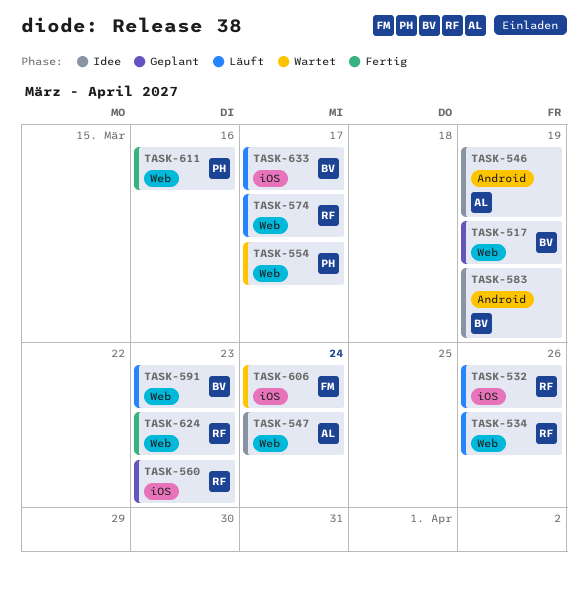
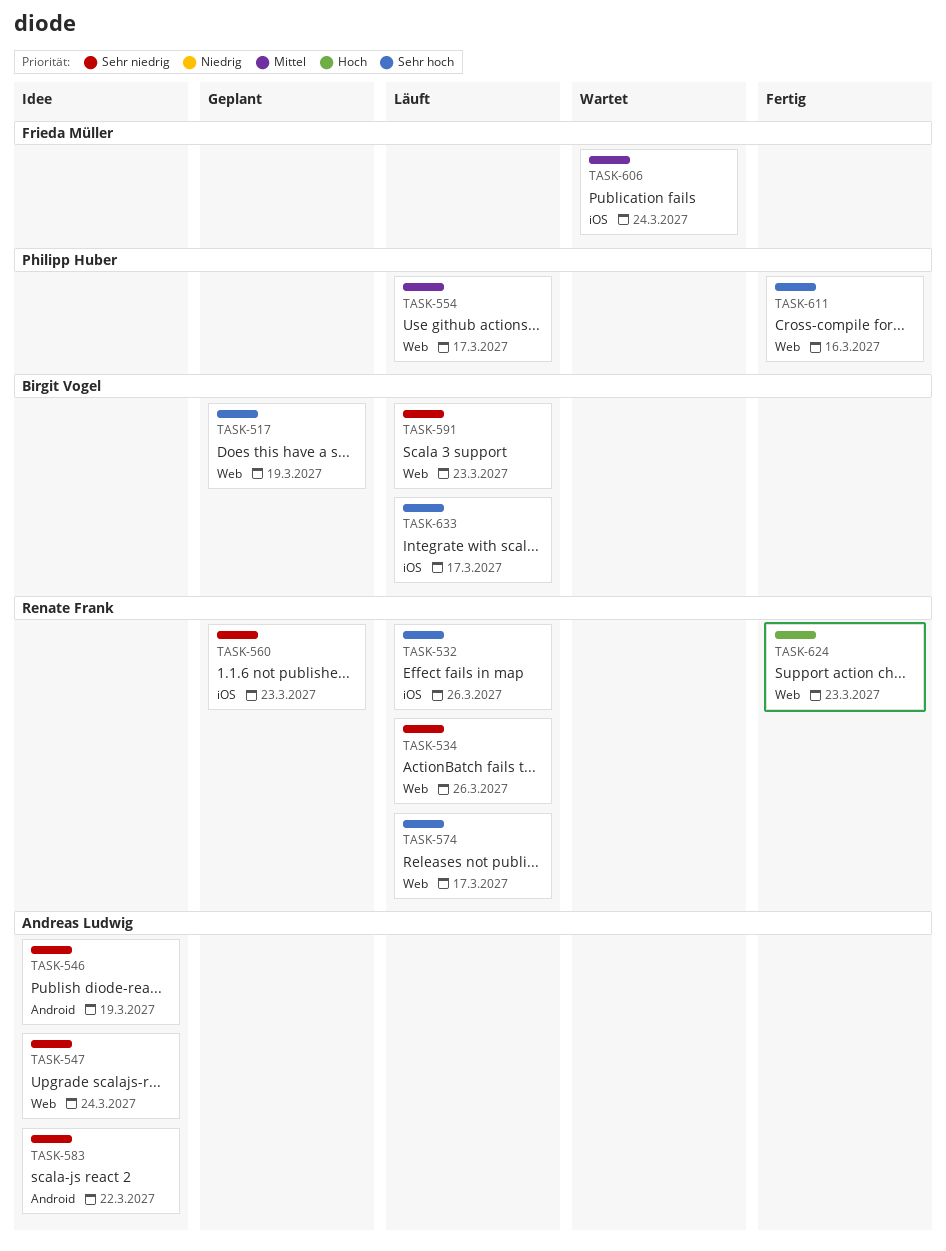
TASK-554, status: Wartet -> Läuft
TASK-583, owner: Birgit Vogel -> Andreas Ludwig
TASK-583, due: Mar 19 -> Mar 22

